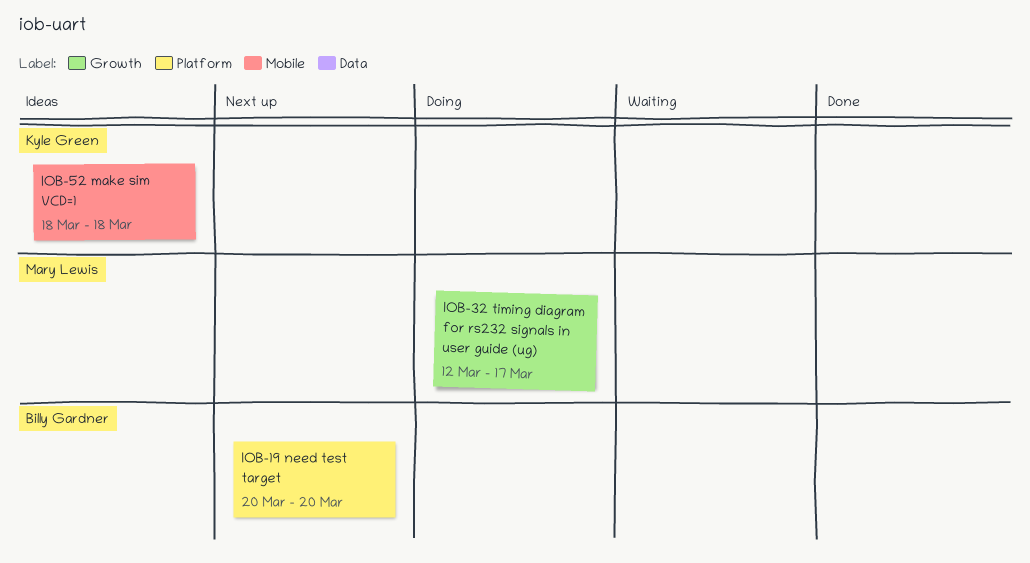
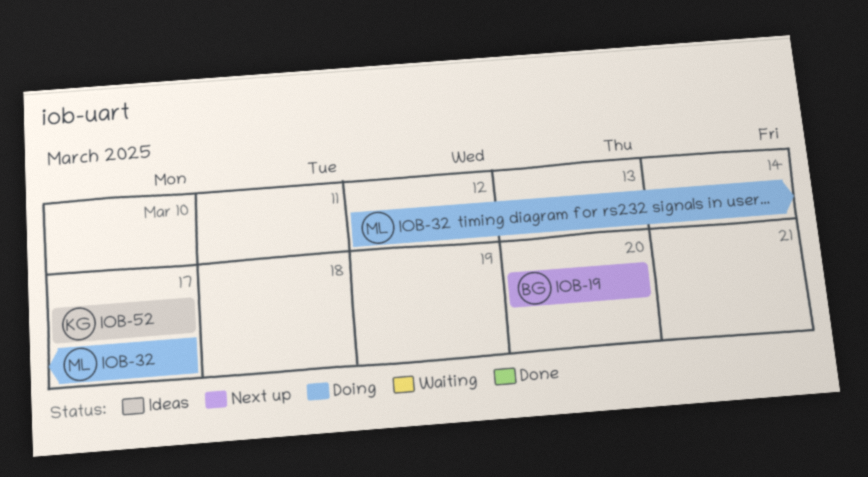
IOB-52, start: Mar 18 -> Mar 17
IOB-52, due: Mar 18 -> Mar 17

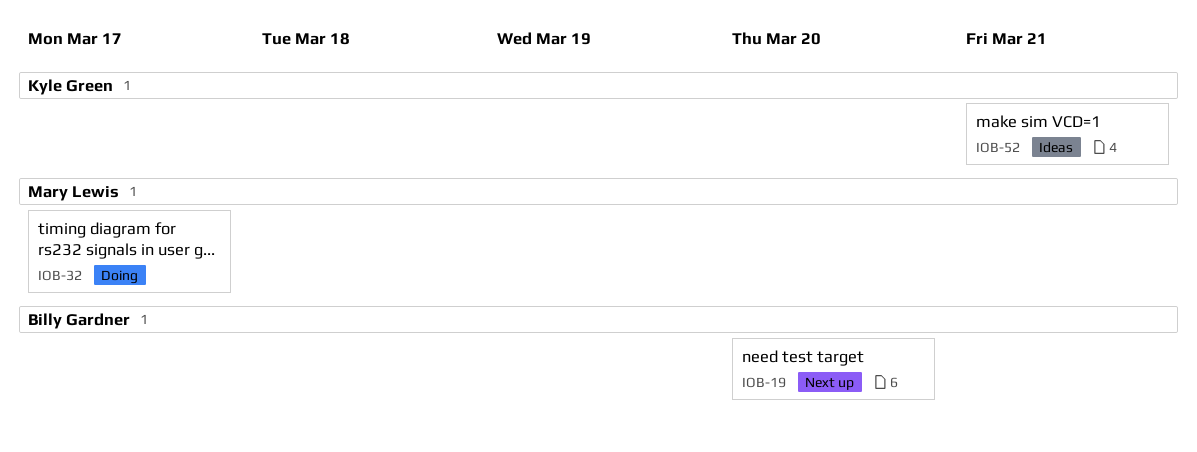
IOB-52, due: Mar 17 -> Mar 21

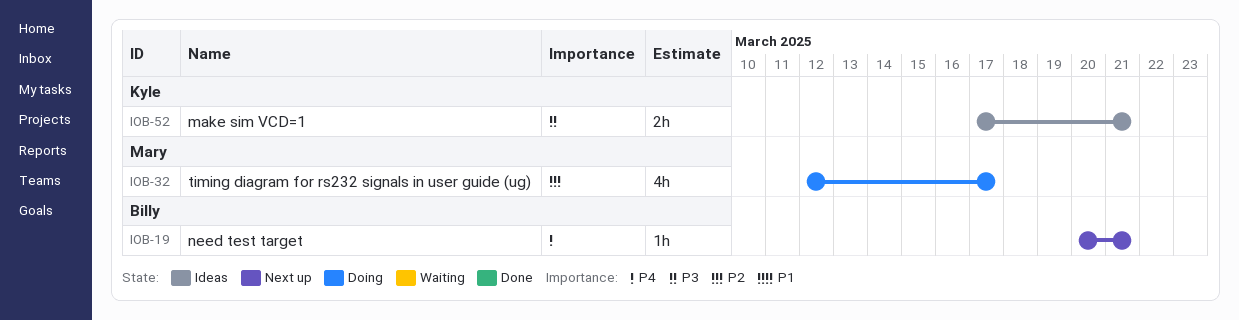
IOB-19, due: Mar 20 -> Mar 21

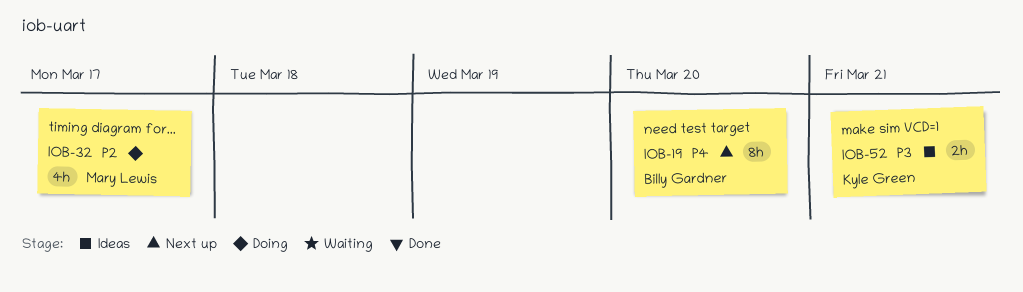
IOB-19, estimate: 1h -> 8h
IOB-19, due: Mar 21 -> Mar 20

